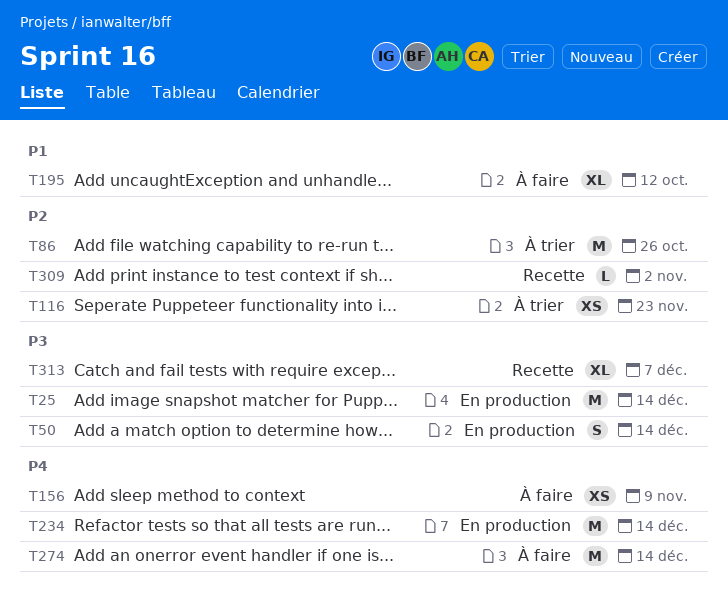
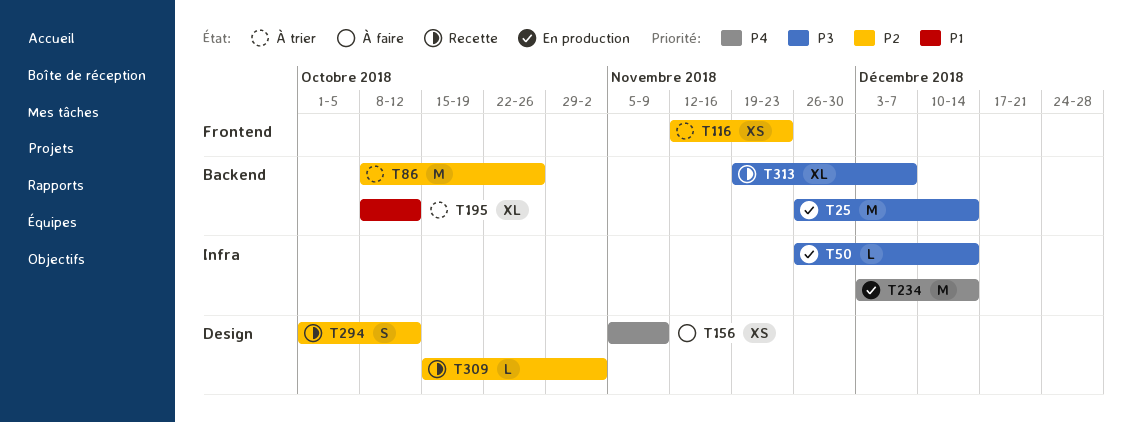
T50, estimate: S -> L
T195, status: À faire -> À trier
T274: present -> none
T294: none -> present

